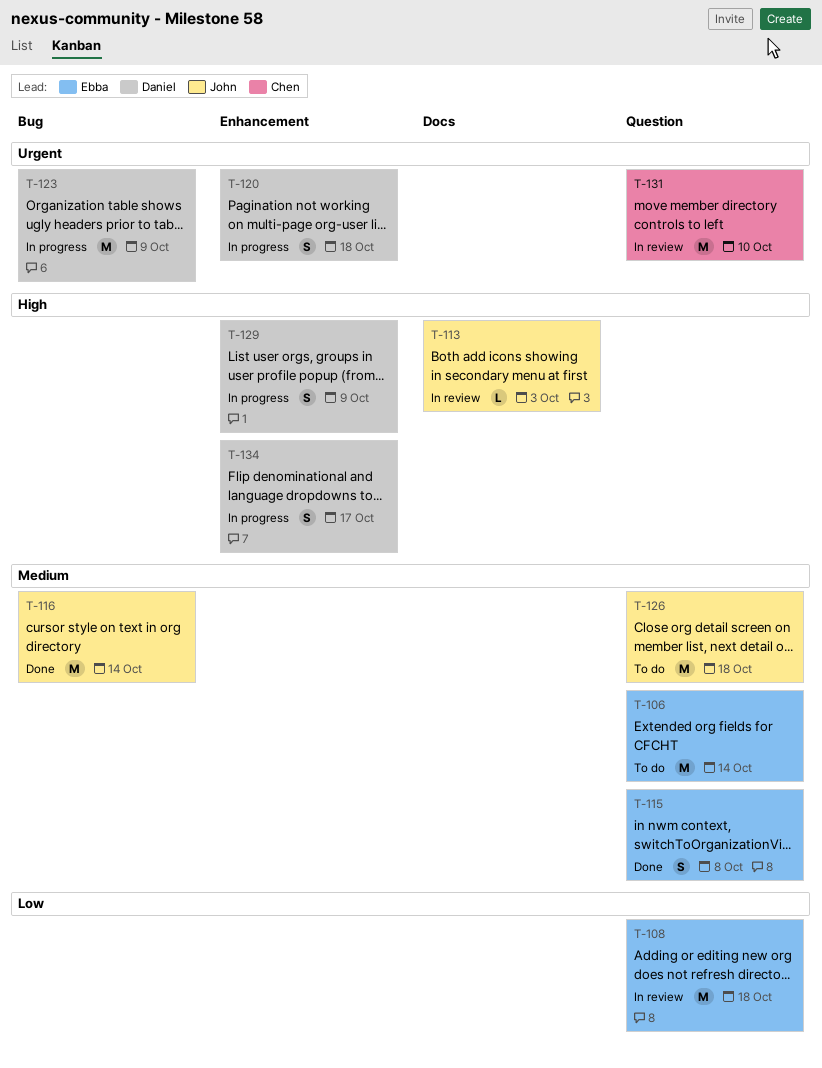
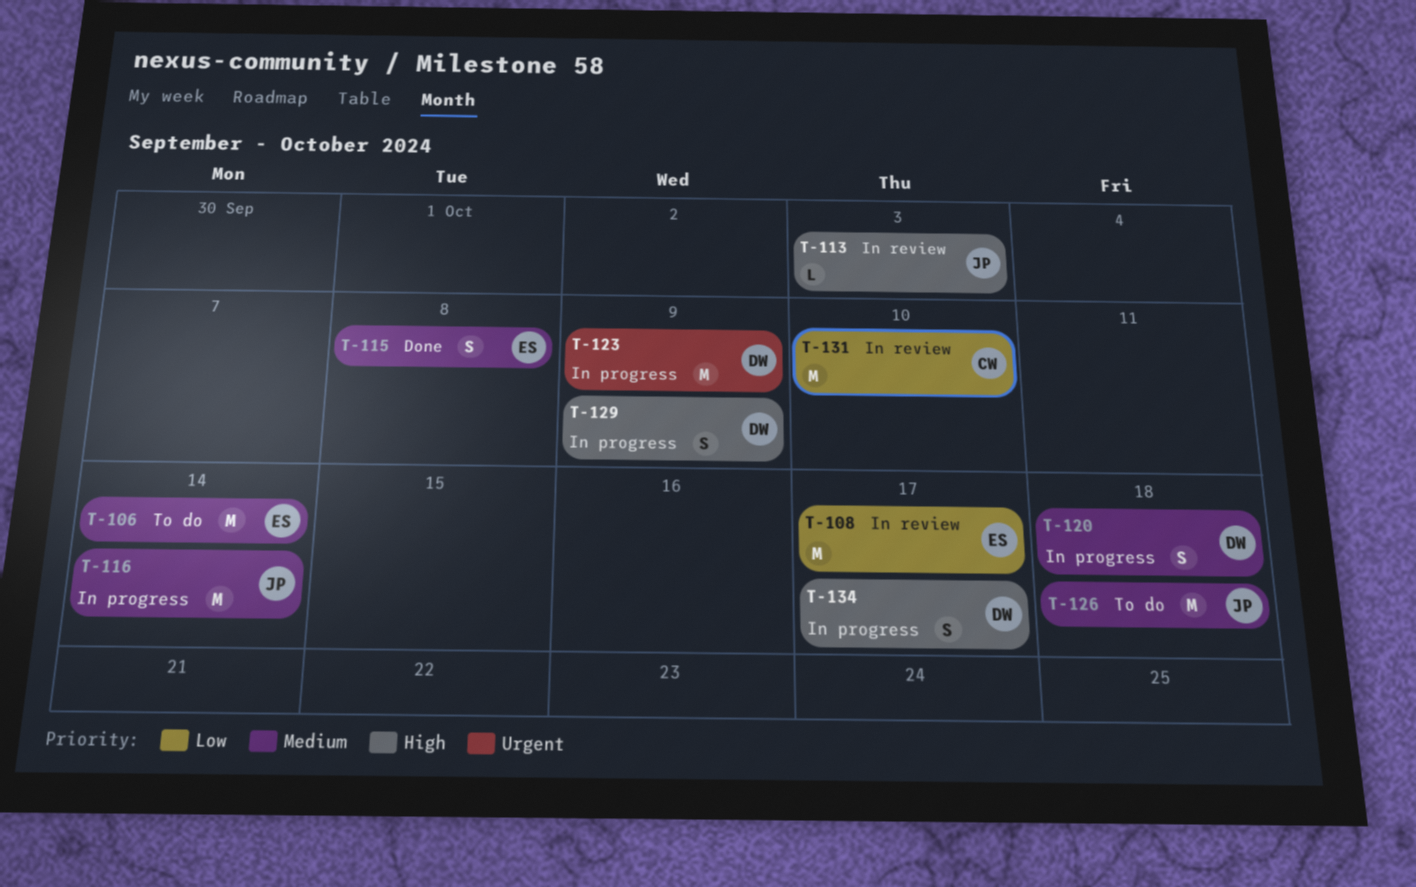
T-108, due: Oct 18 -> Oct 17
T-116, status: Done -> In progress
T-120, priority: Urgent -> Medium
T-131, priority: Urgent -> Low

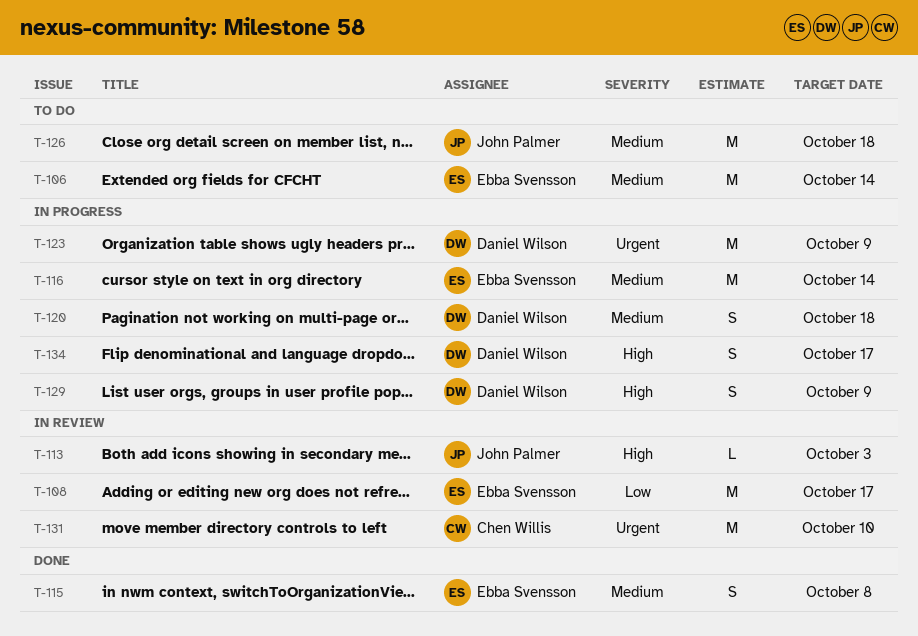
T-116, owner: John Palmer -> Ebba Svensson
T-131, priority: Low -> Urgent

